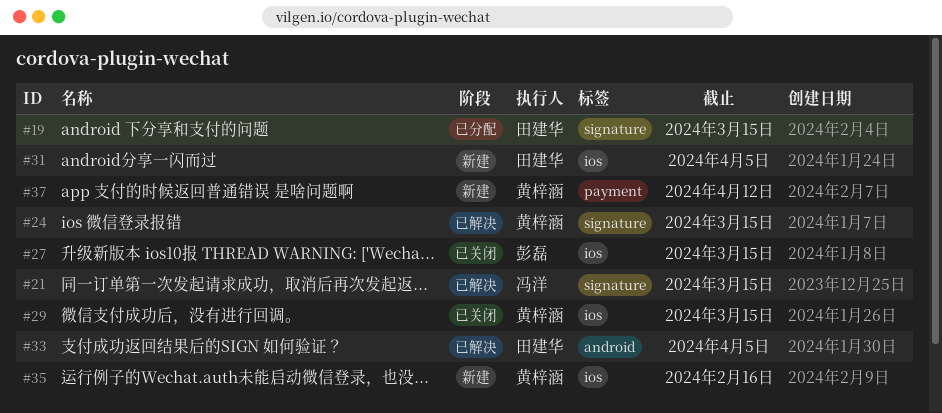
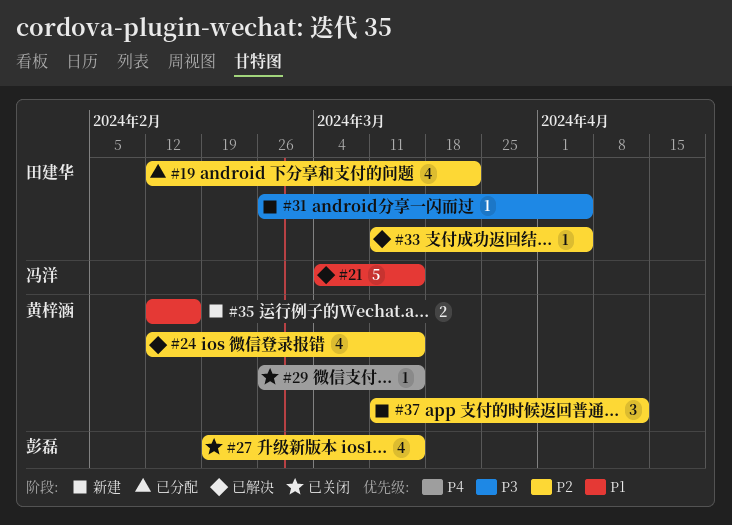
#19, due: Mar 15 -> Mar 22

